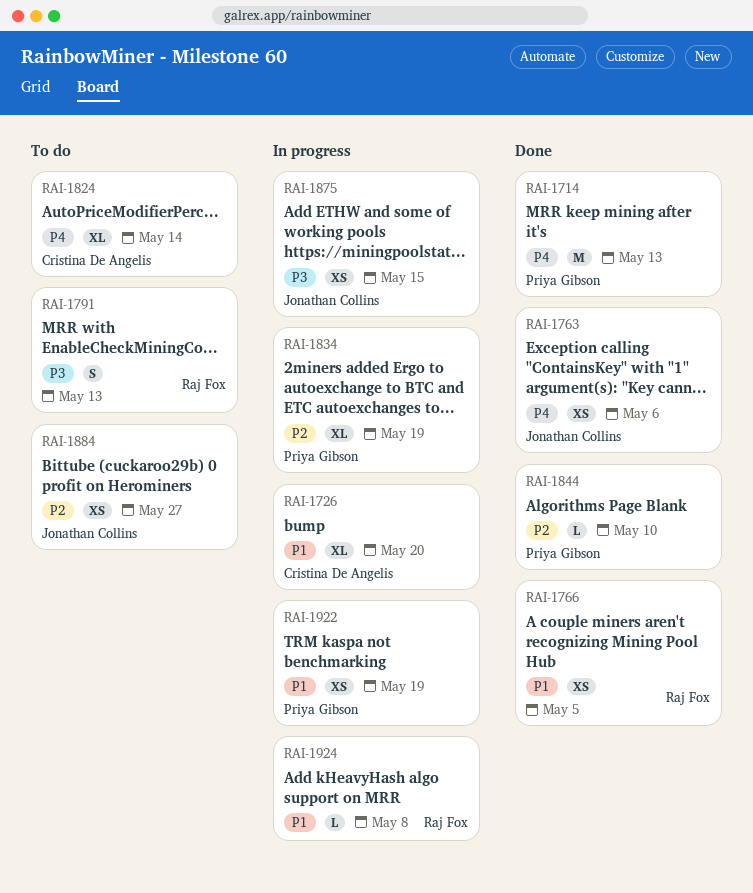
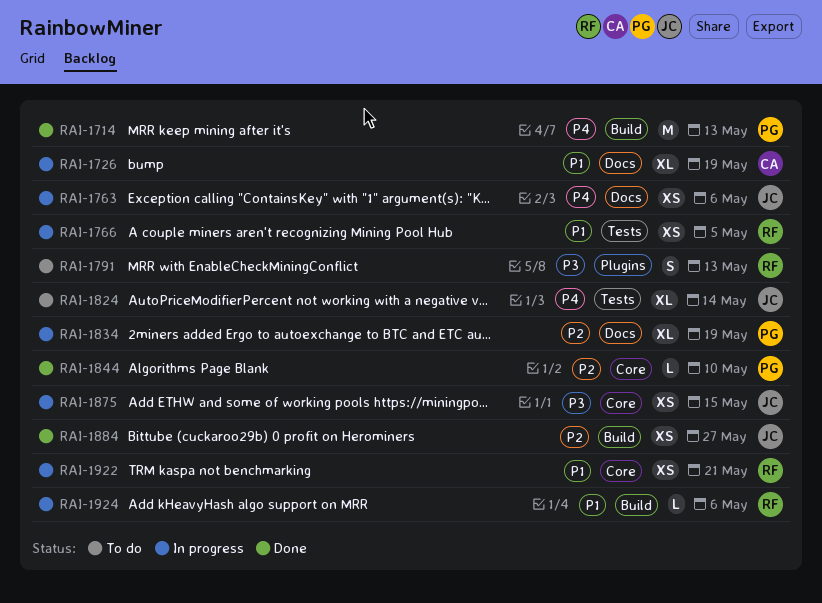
RAI-1726, due: May 20 -> May 19
RAI-1763, status: Done -> In progress
RAI-1766, status: Done -> In progress
RAI-1824, owner: Cristina De Angelis -> Jonathan Collins
RAI-1884, status: To do -> Done
RAI-1922, owner: Priya Gibson -> Raj Fox
RAI-1922, due: May 19 -> May 21
RAI-1924, due: May 8 -> May 6

